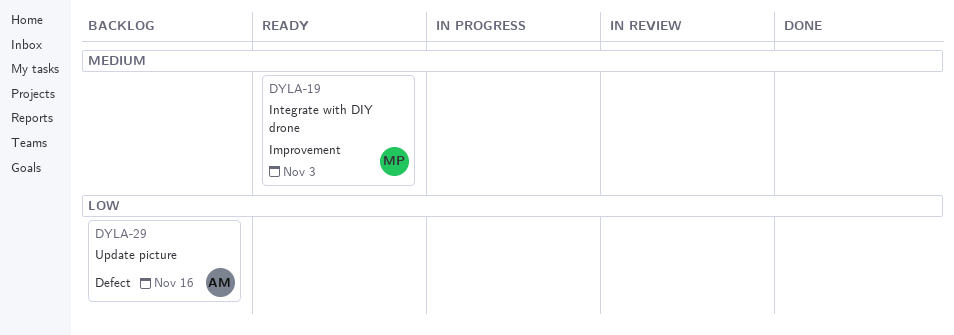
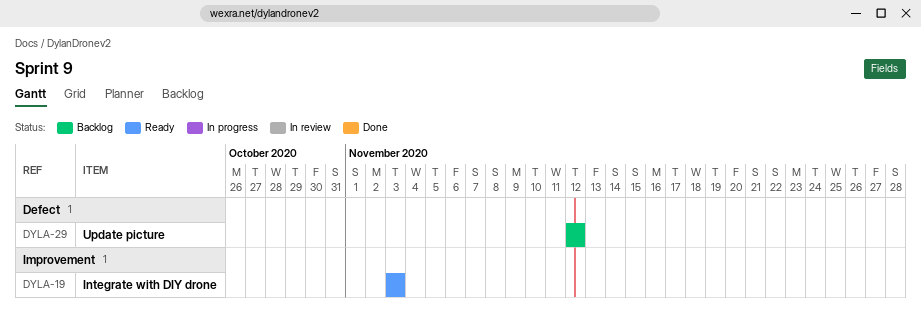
DYLA-29, due: Nov 16 -> Nov 12

